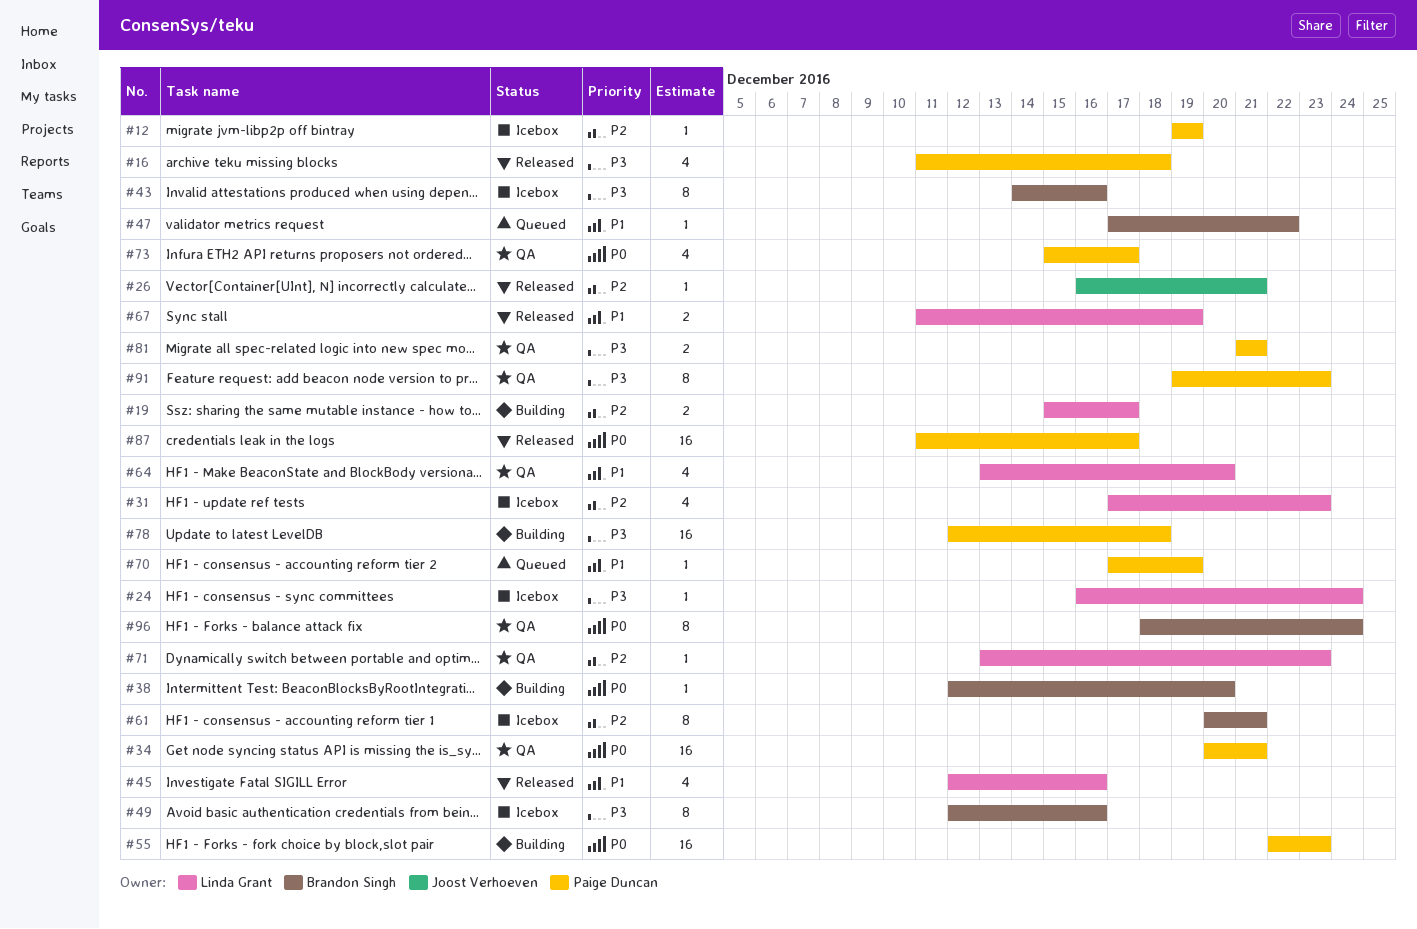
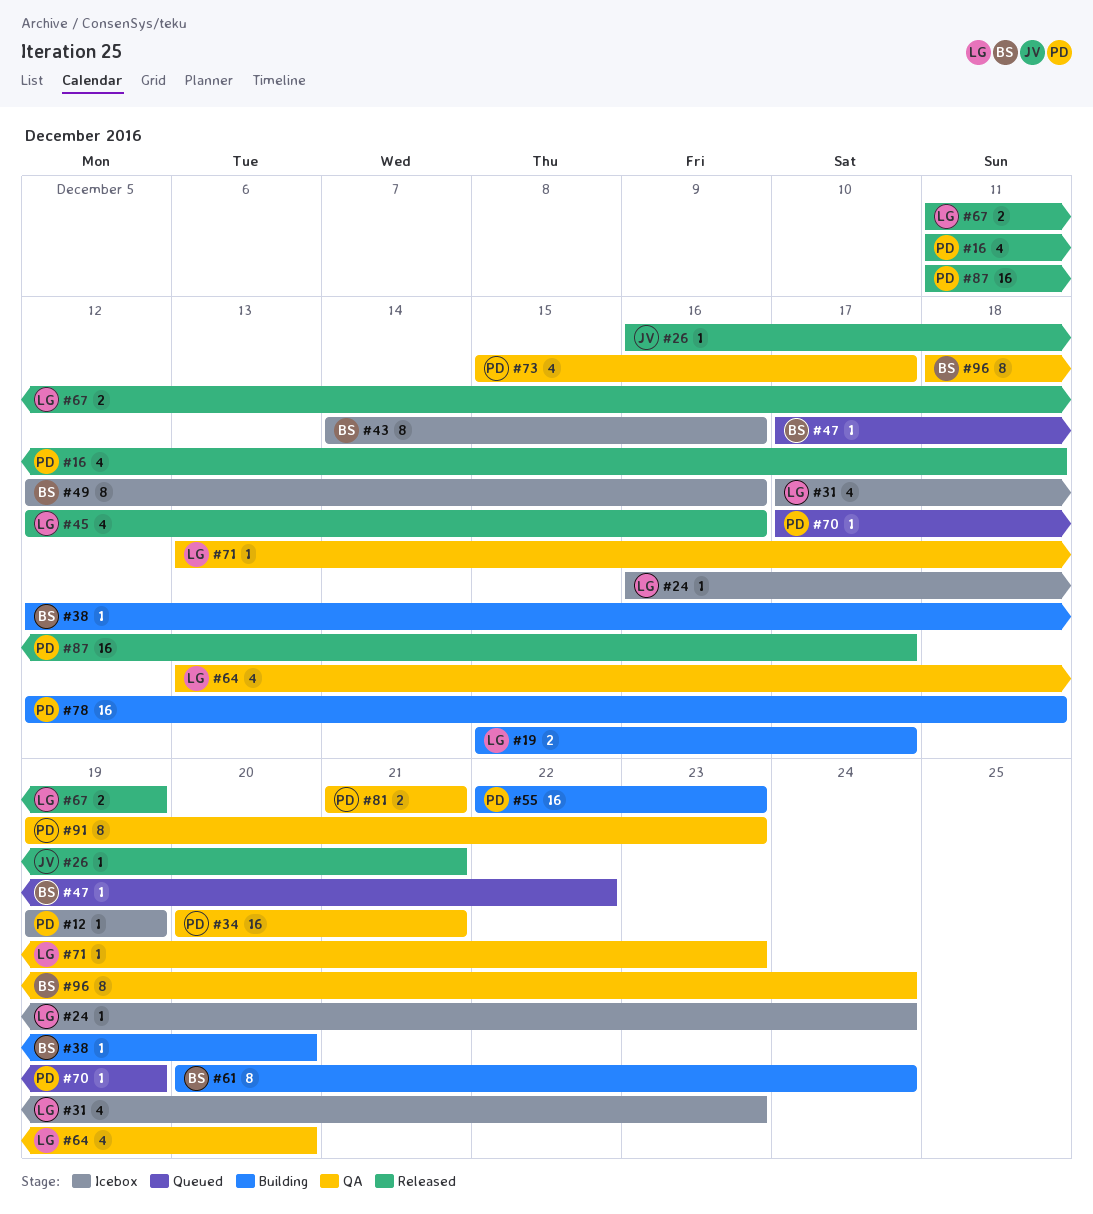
#61, status: Icebox -> Building
#61, due: Dec 21 -> Dec 24

